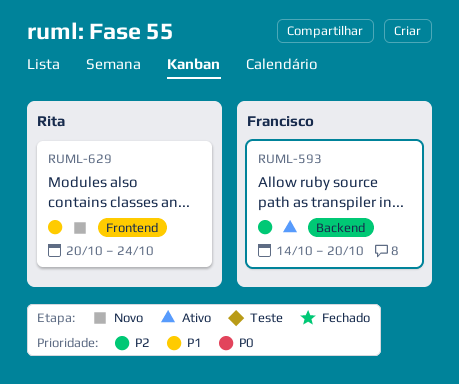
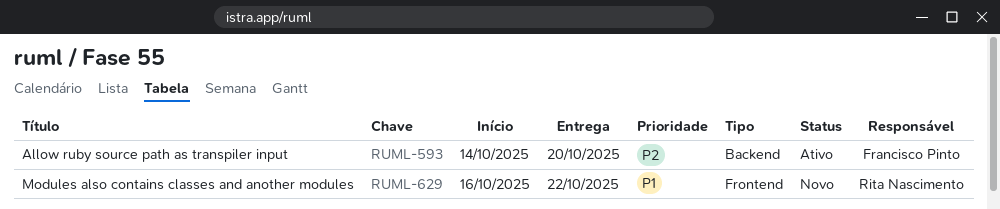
RUML-629, start: Oct 20 -> Oct 16
RUML-629, due: Oct 24 -> Oct 22

